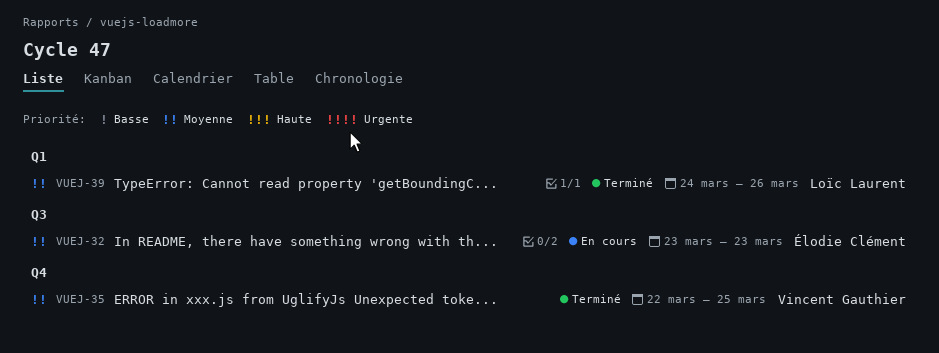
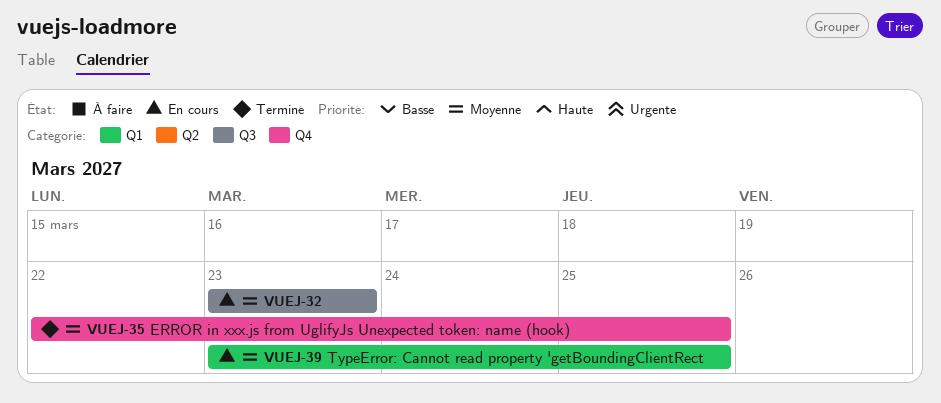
VUEJ-39, status: Terminé -> En cours
VUEJ-39, start: Mar 24 -> Mar 23
VUEJ-39, due: Mar 26 -> Mar 25

